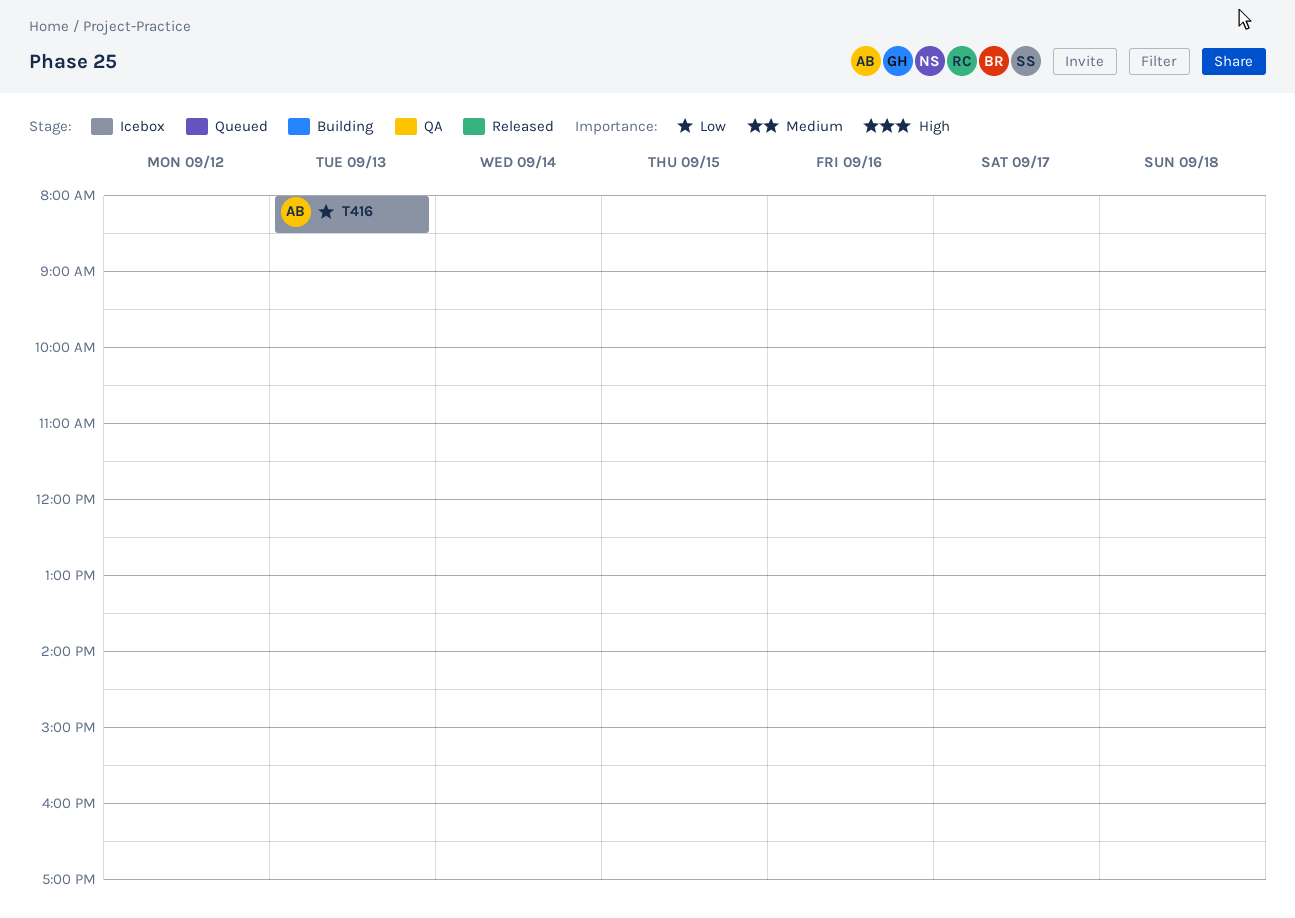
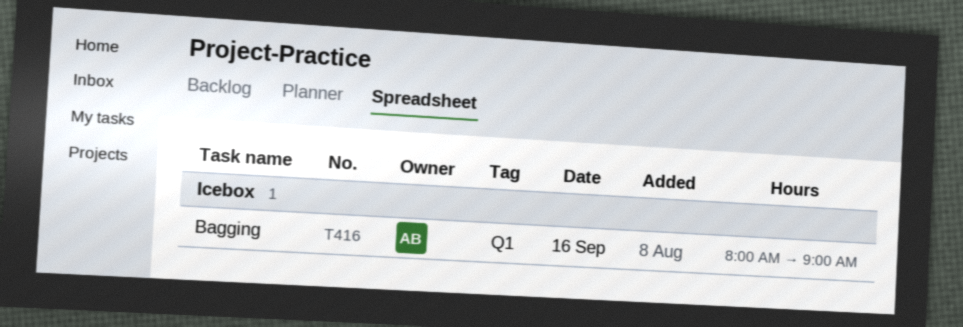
T416, day: Sep 13 -> Sep 16
T416, ends: 08:30 -> 09:00

